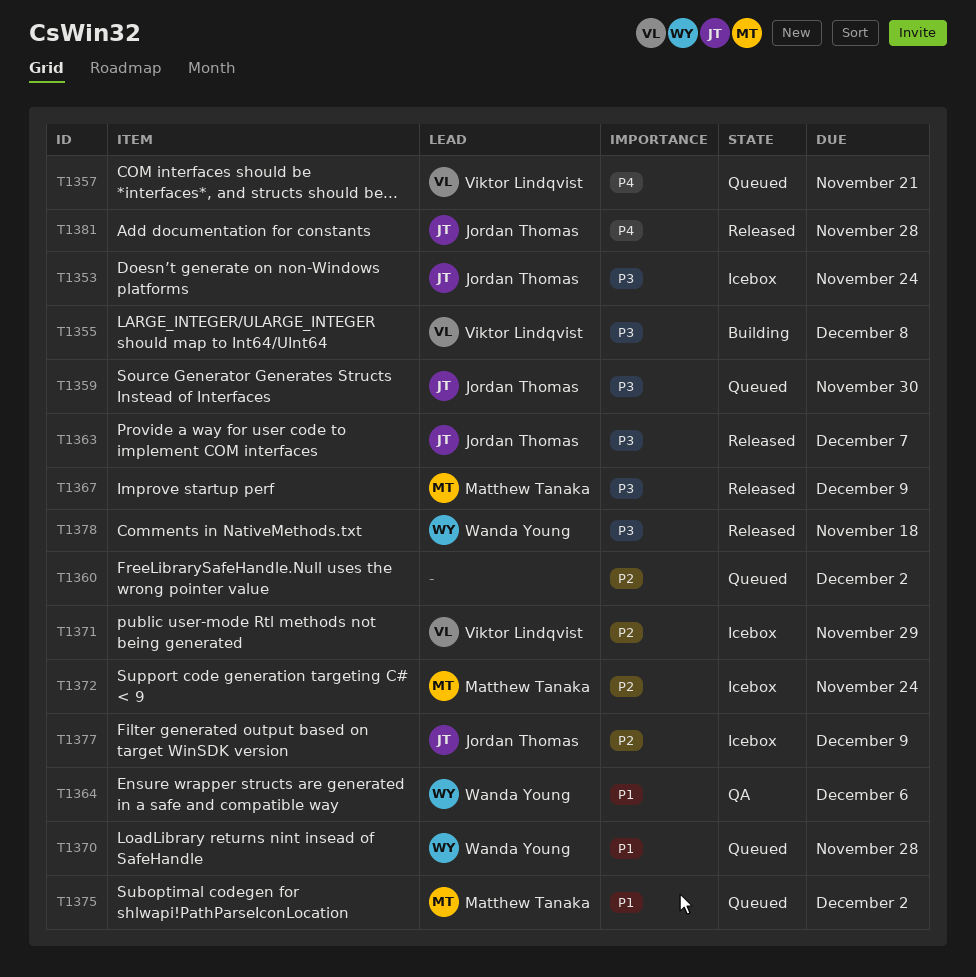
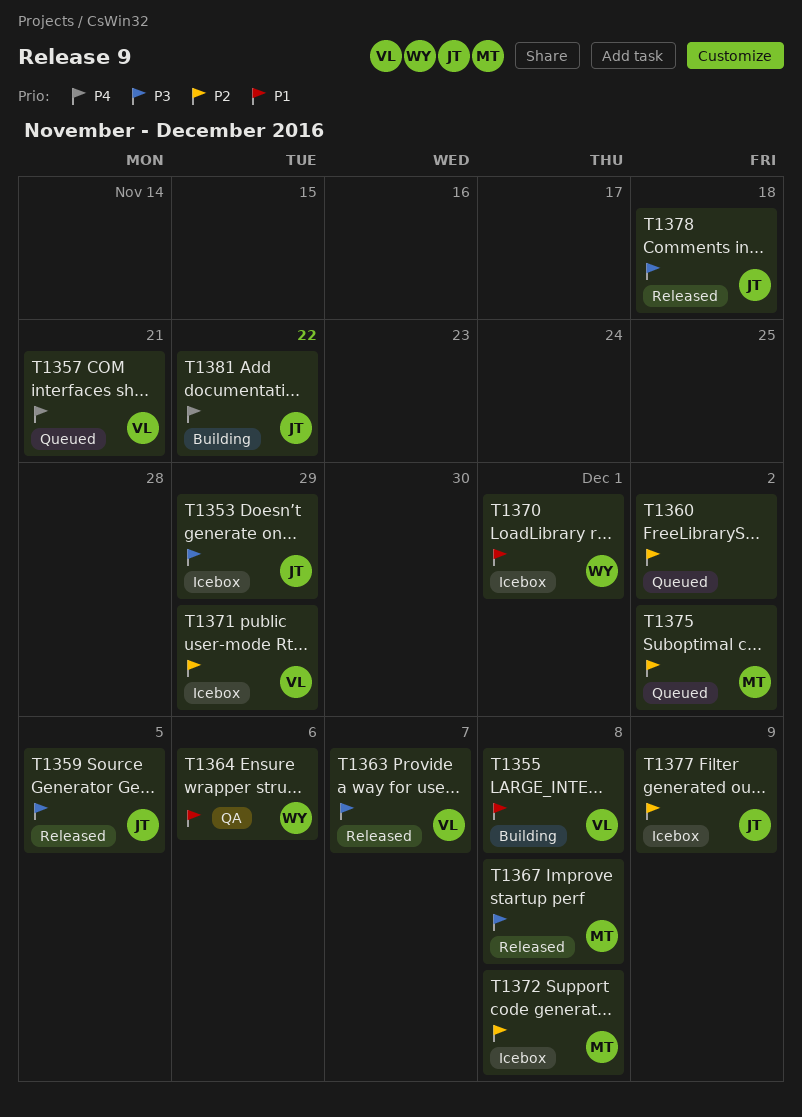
T1353, due: Nov 24 -> Nov 29
T1355, priority: P3 -> P1
T1359, status: Queued -> Released
T1359, due: Nov 30 -> Dec 5
T1363, owner: Jordan Thomas -> Viktor Lindqvist
T1367, due: Dec 9 -> Dec 8
T1370, status: Queued -> Icebox
T1370, due: Nov 28 -> Dec 1
T1372, due: Nov 24 -> Dec 8
T1375, priority: P1 -> P2
T1378, owner: Wanda Young -> Jordan Thomas
T1381, status: Released -> Building
T1381, due: Nov 28 -> Nov 22

